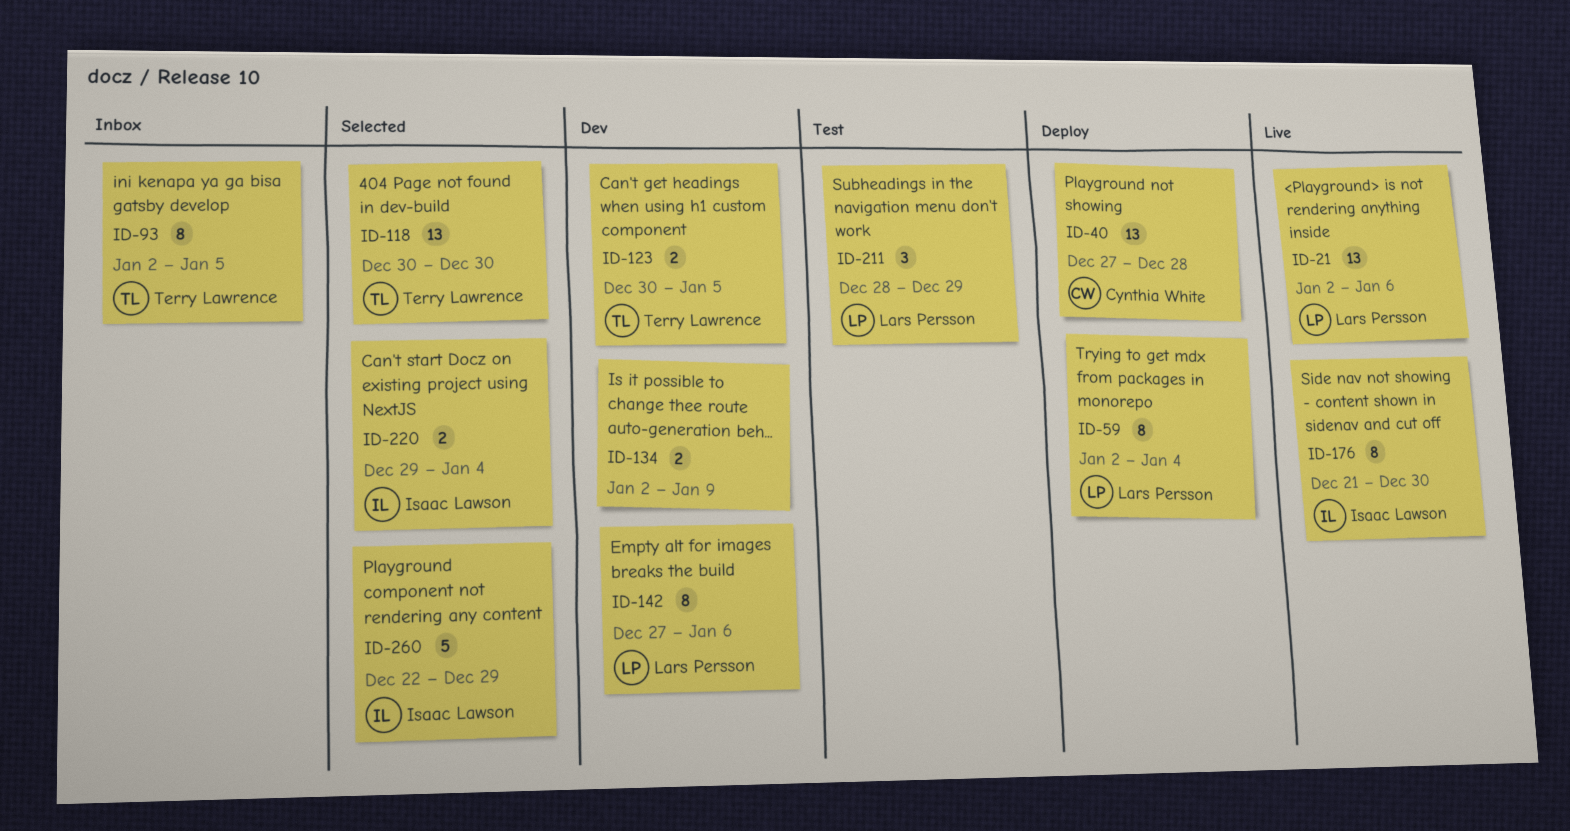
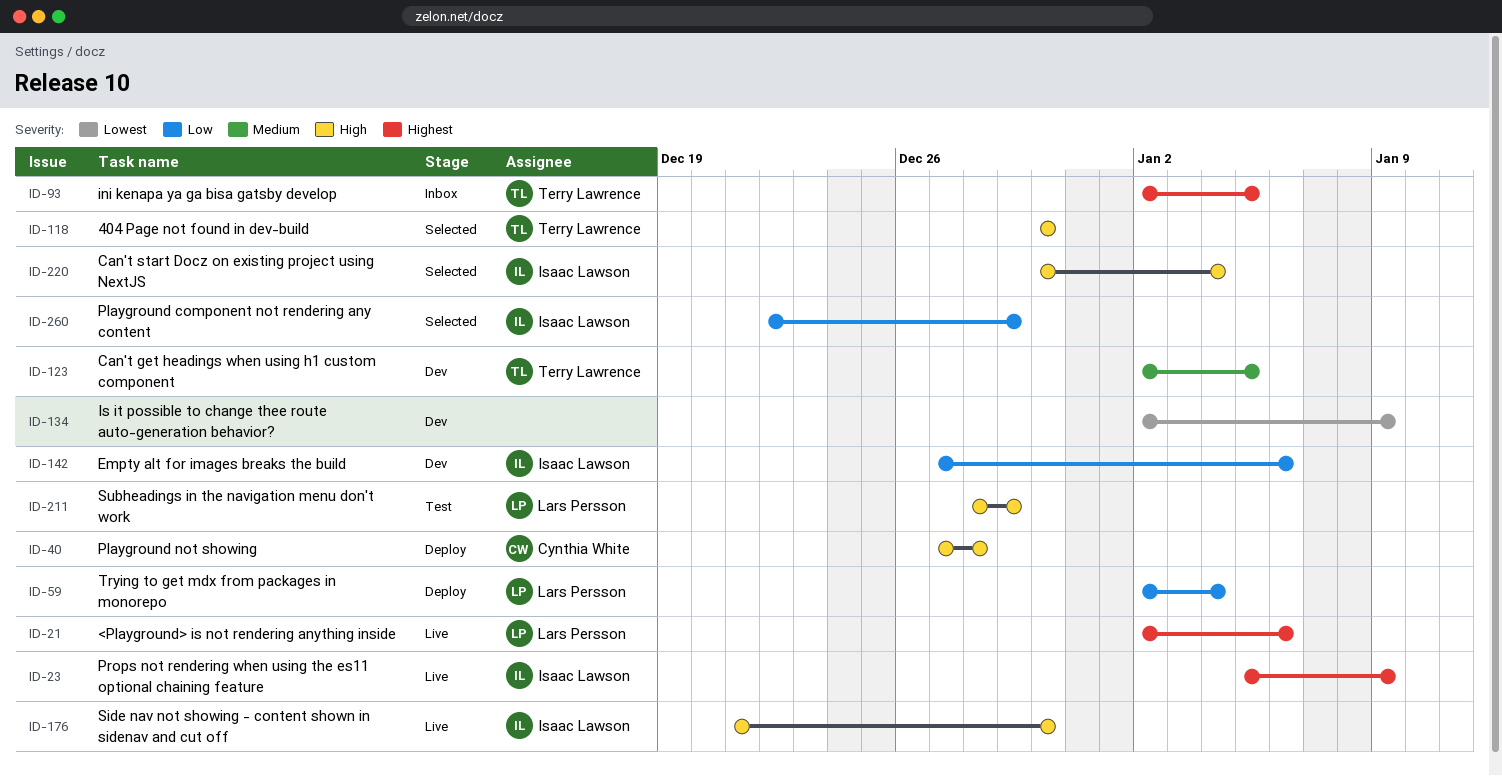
ID-23: none -> present
ID-123, start: Dec 30 -> Jan 2
ID-142, owner: Lars Persson -> Isaac Lawson
ID-220, start: Dec 29 -> Dec 30

